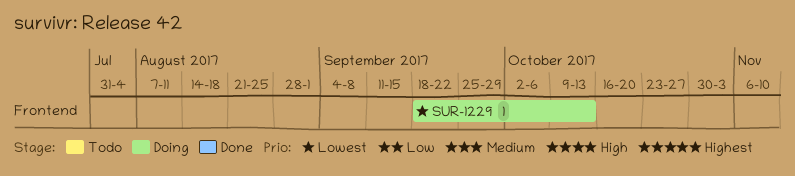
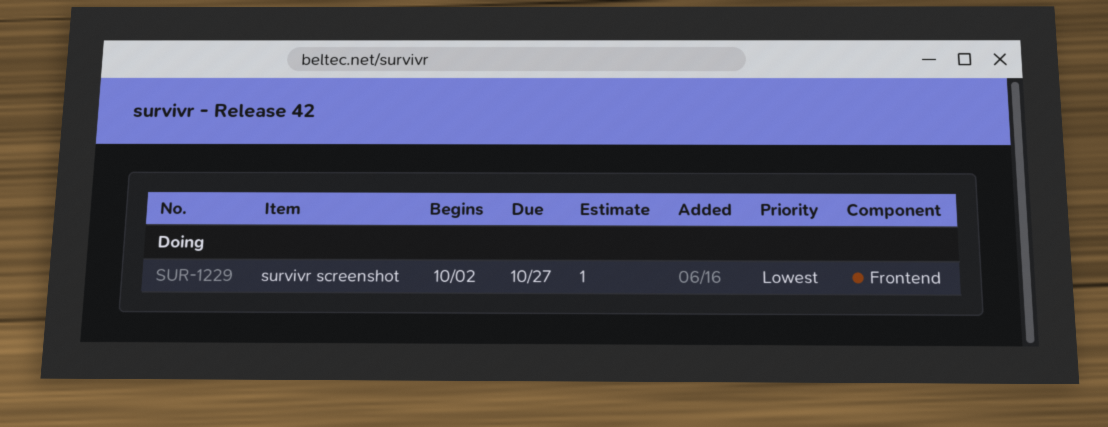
SUR-1229, start: Sep 18 -> Oct 2
SUR-1229, due: Oct 13 -> Oct 27

